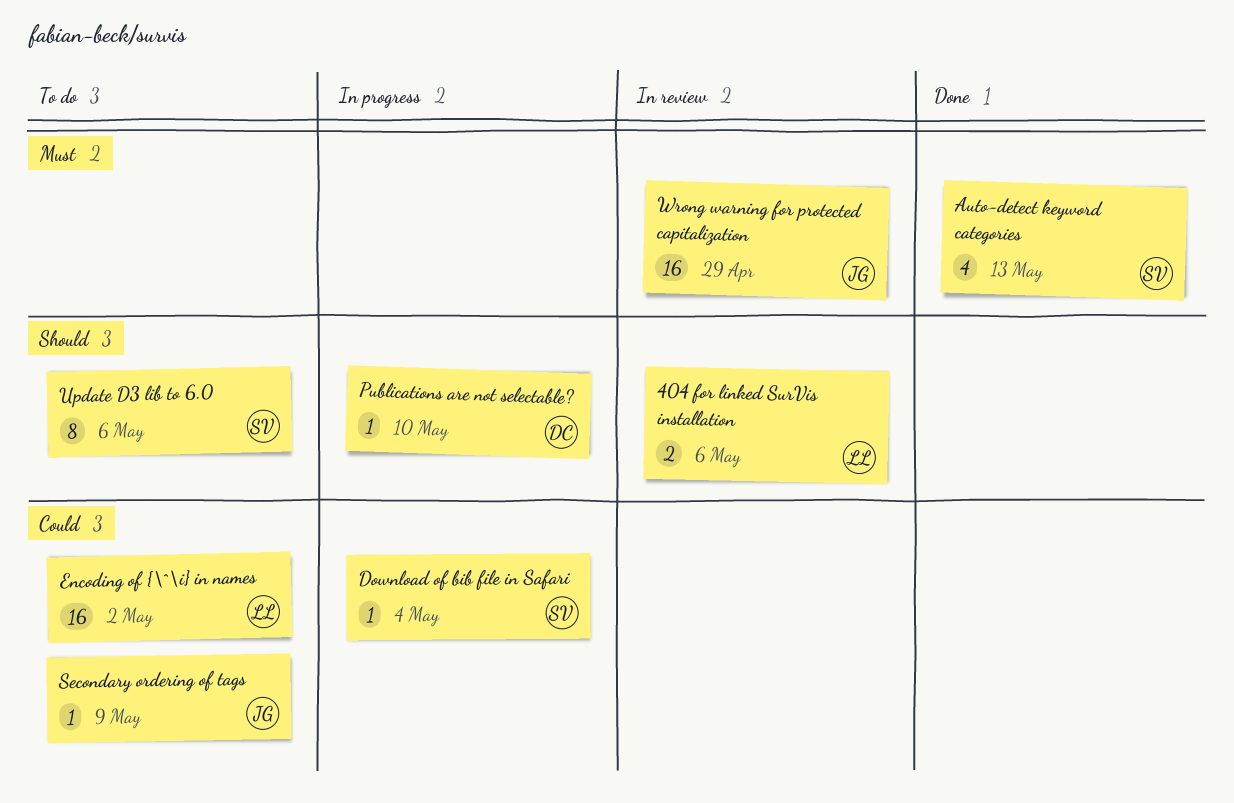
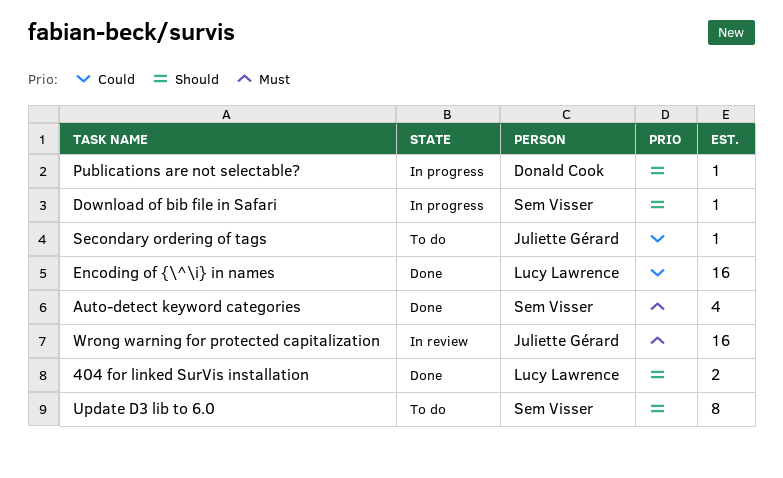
404 for linked SurVis installation, status: In review -> Done
Download of bib file in Safari, priority: Could -> Should
Encoding of {\^\i} in names, status: To do -> Done

